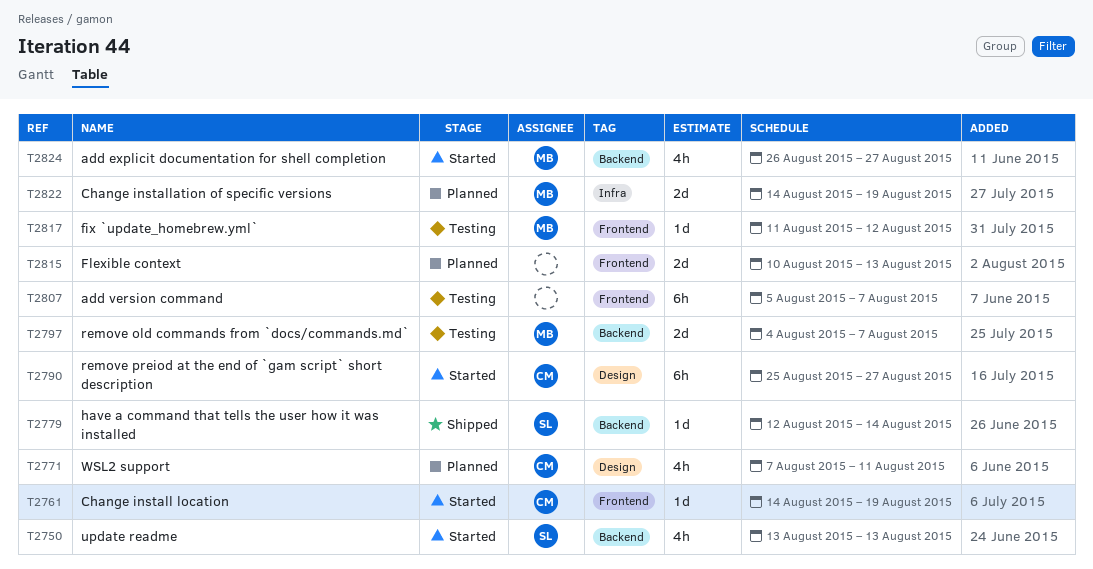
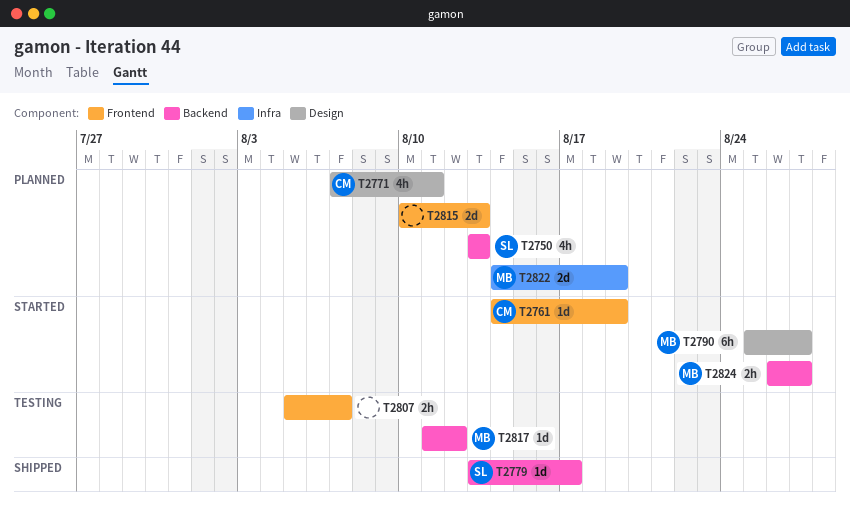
T2750, status: Started -> Planned
T2779, start: Aug 12 -> Aug 13
T2779, due: Aug 14 -> Aug 17
T2790, owner: CM -> MB
T2797: present -> none
T2807, estimate: 6h -> 2h
T2817, label: Frontend -> Backend
T2824, estimate: 4h -> 2h

